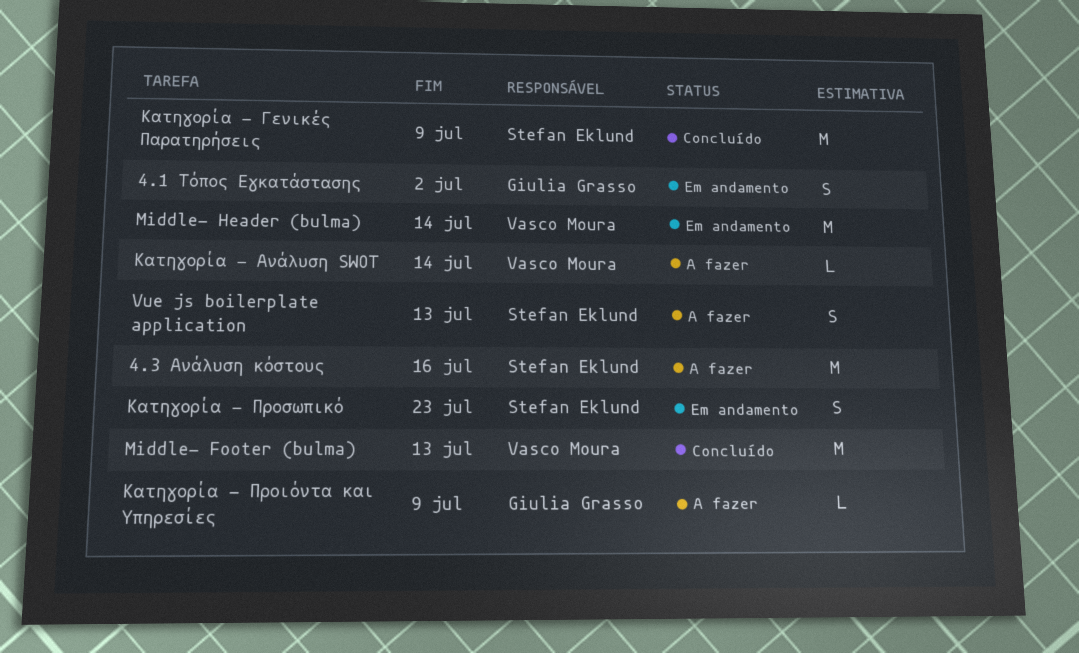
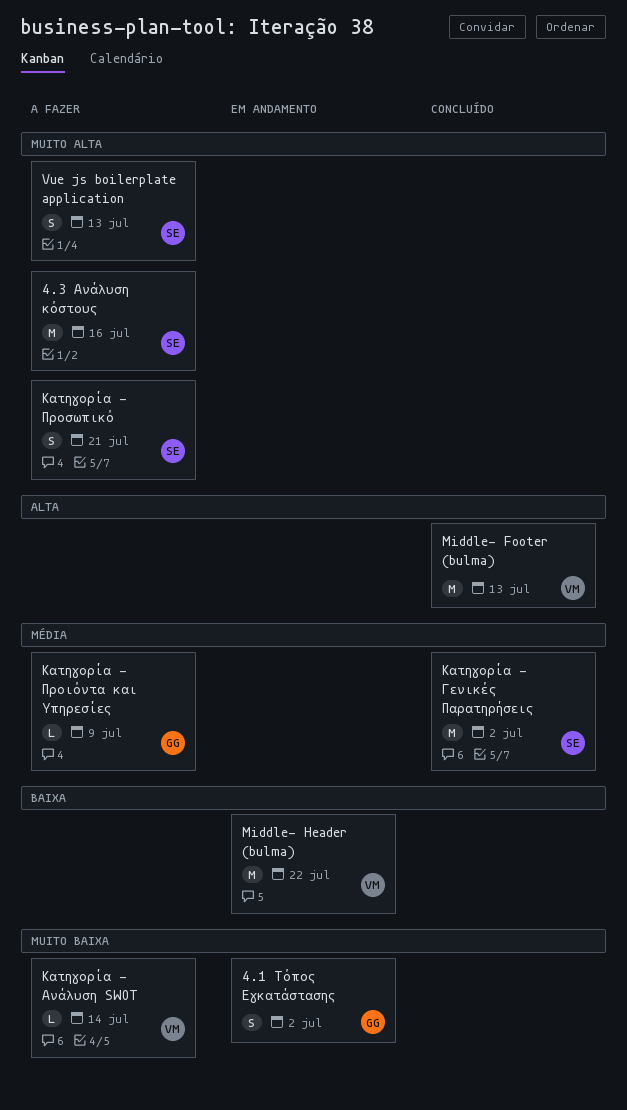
Middle- Header (bulma), due: Jul 14 -> Jul 22
Κατηγορία - Γενικές Παρατηρήσεις, due: Jul 9 -> Jul 2
Κατηγορία - Προσωπικό, status: Em andamento -> A fazer
Κατηγορία - Προσωπικό, due: Jul 23 -> Jul 21

